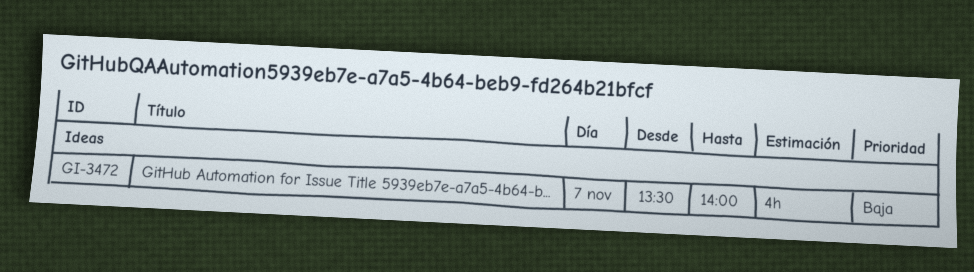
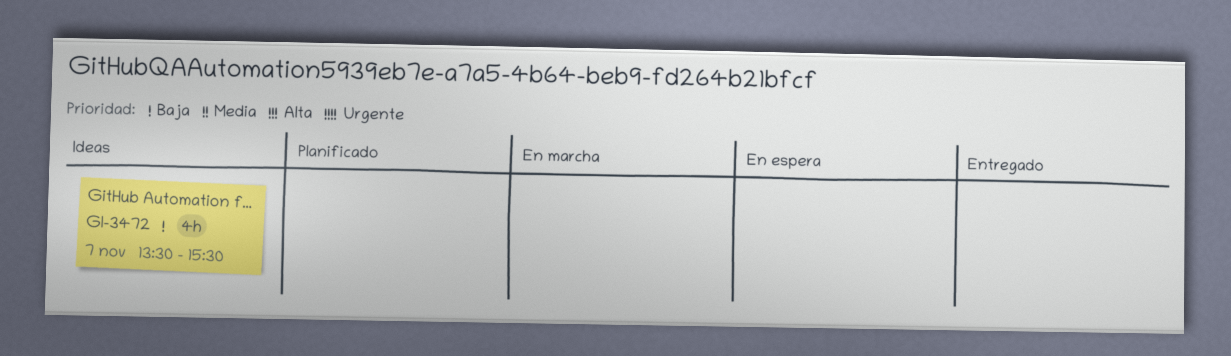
GI-3472, ends: 14:00 -> 15:30

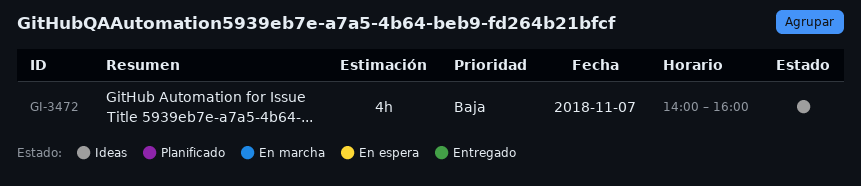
GI-3472, begins: 13:30 -> 14:00
GI-3472, ends: 15:30 -> 16:00

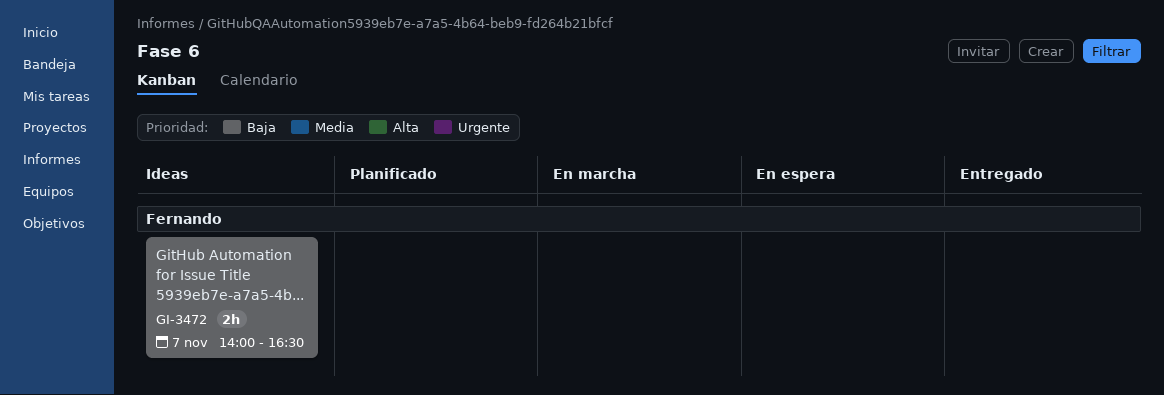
GI-3472, estimate: 4h -> 2h
GI-3472, ends: 16:00 -> 16:30

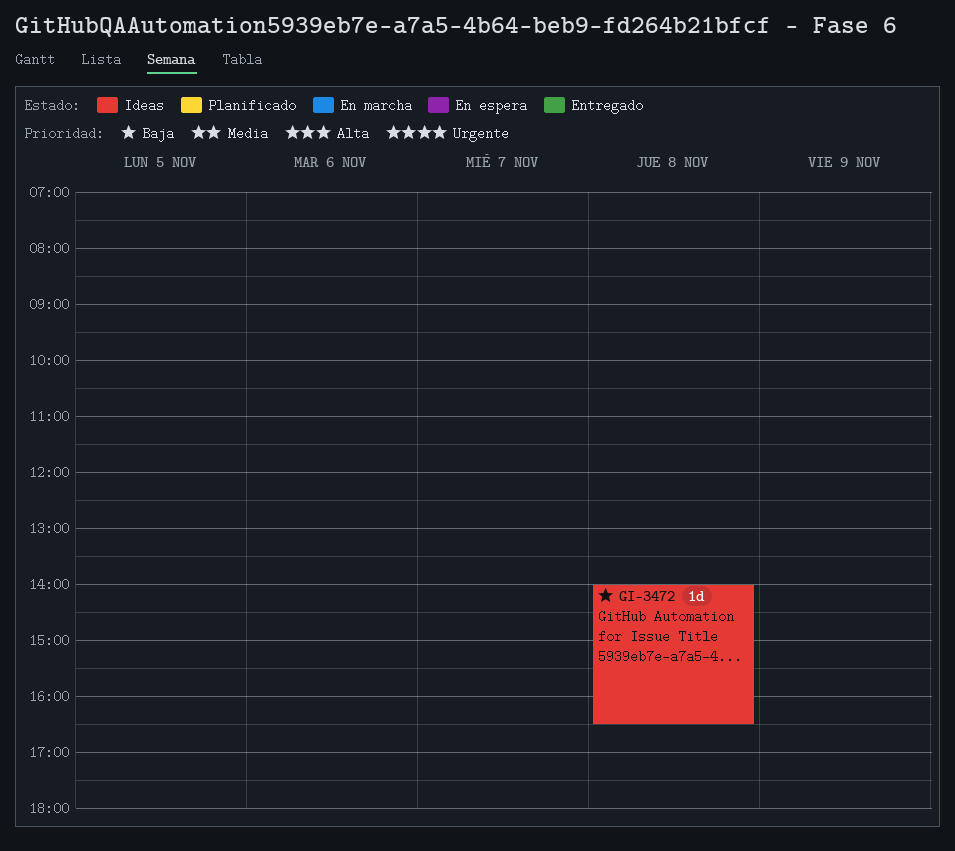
GI-3472, estimate: 2h -> 1d
GI-3472, day: Nov 7 -> Nov 8

